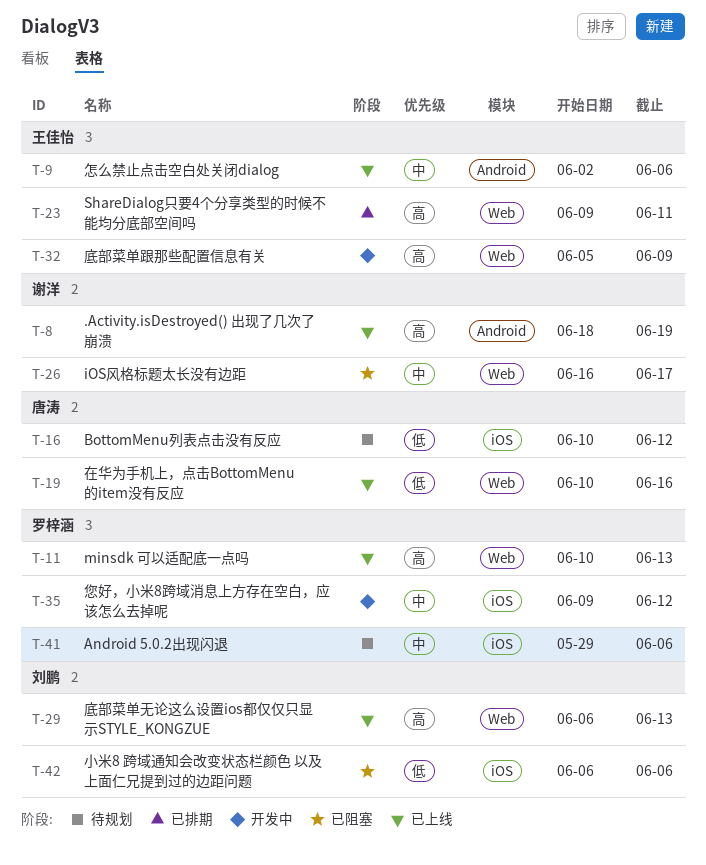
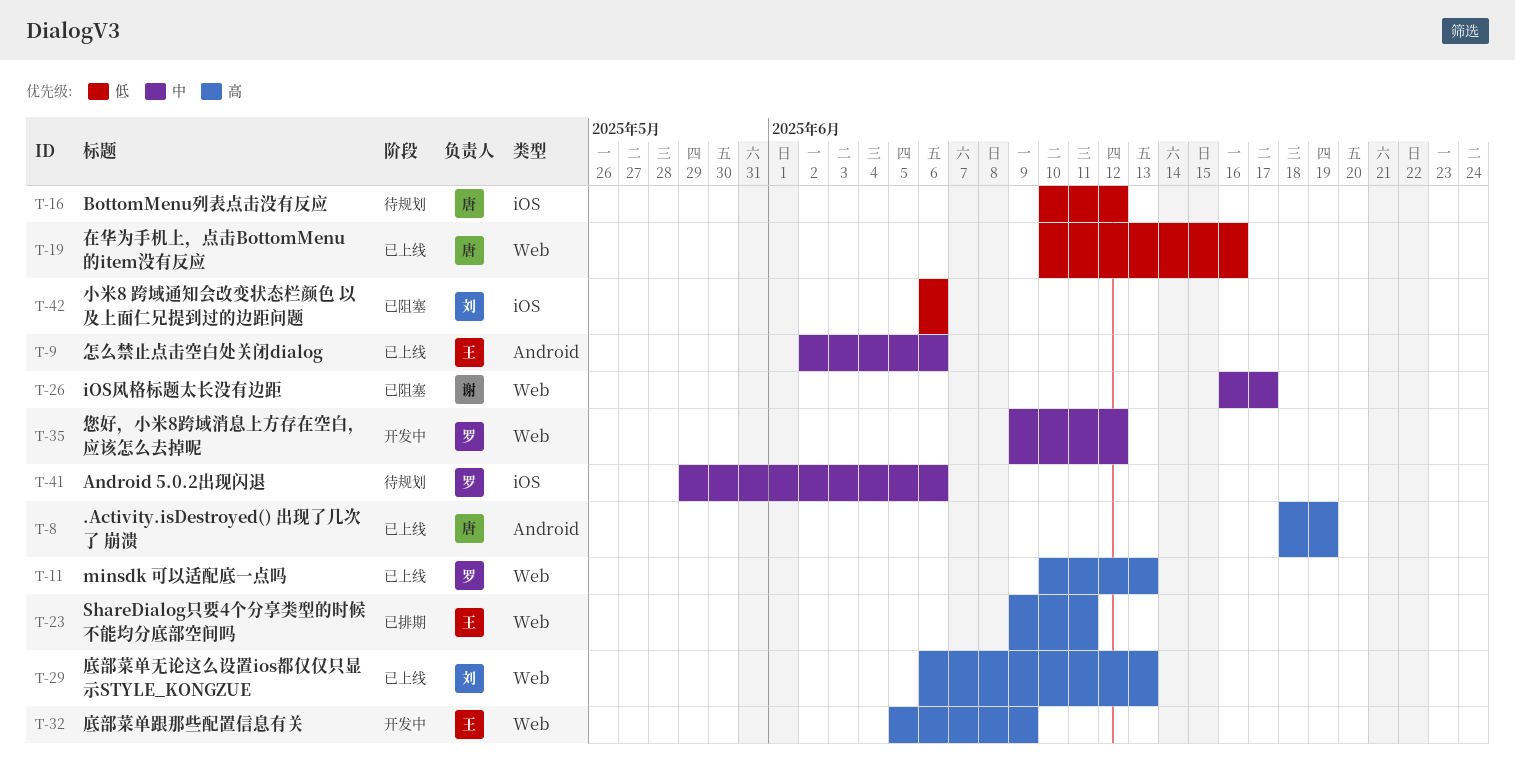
T-8, owner: 谢洋 -> 唐涛
T-35, label: iOS -> Web

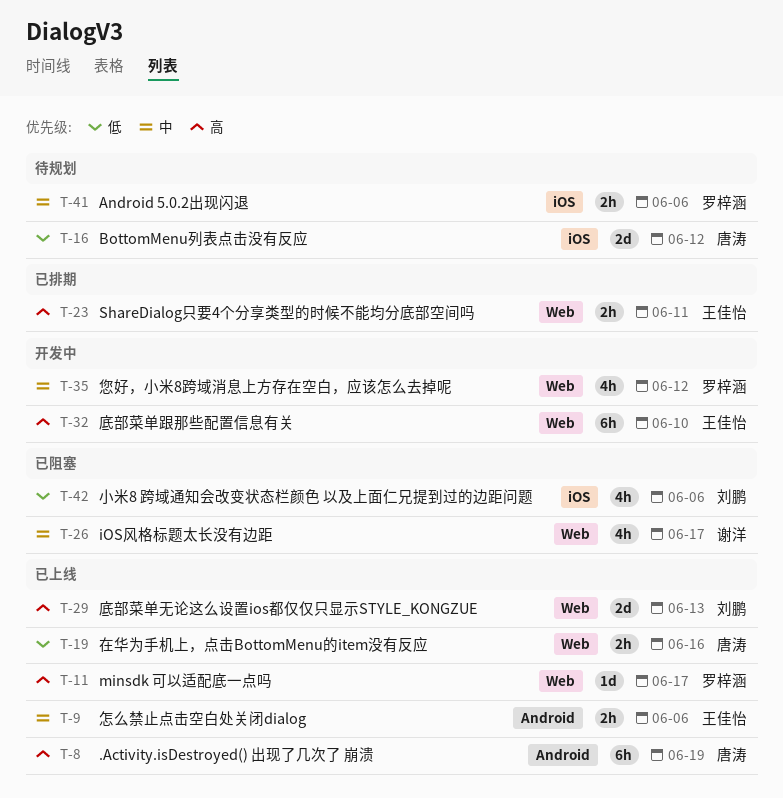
T-11, due: Jun 13 -> Jun 17
T-32, due: Jun 9 -> Jun 10

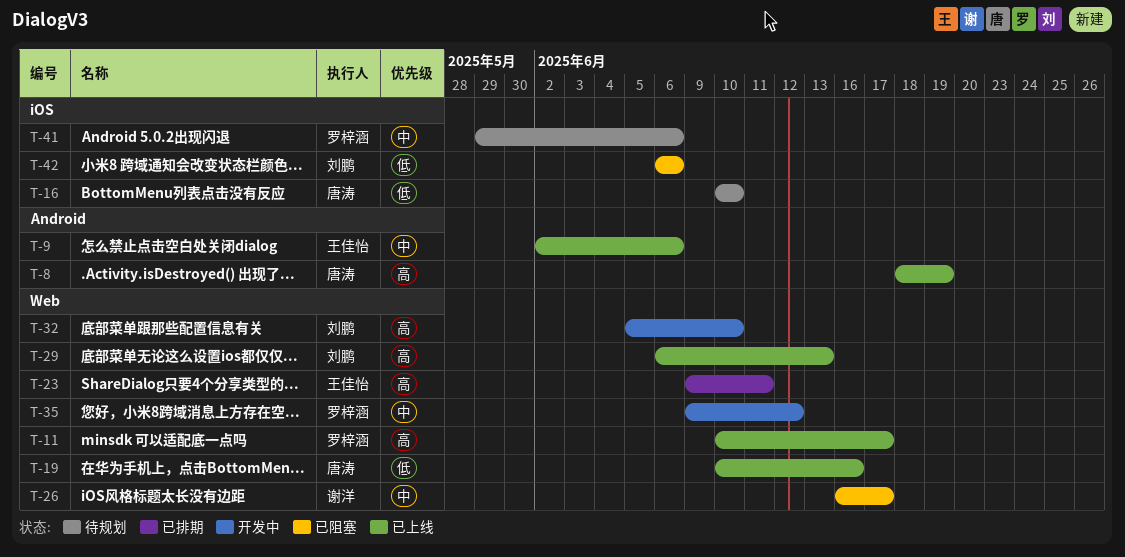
T-16, due: Jun 12 -> Jun 10
T-32, owner: 王佳怡 -> 刘鹏

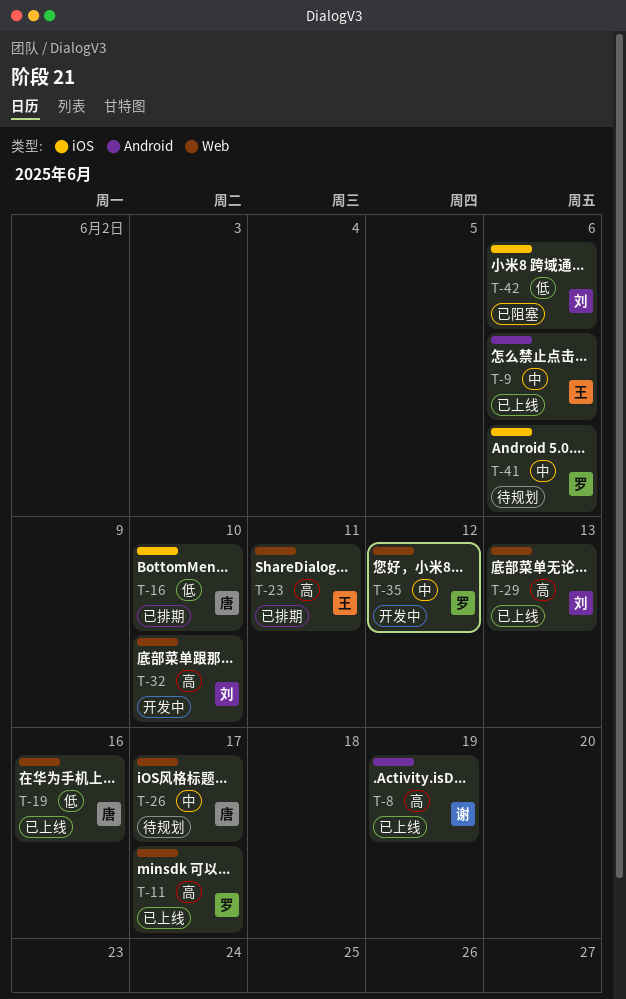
T-8, owner: 唐涛 -> 谢洋
T-16, status: 待规划 -> 已排期
T-26, status: 已阻塞 -> 待规划
T-26, owner: 谢洋 -> 唐涛

